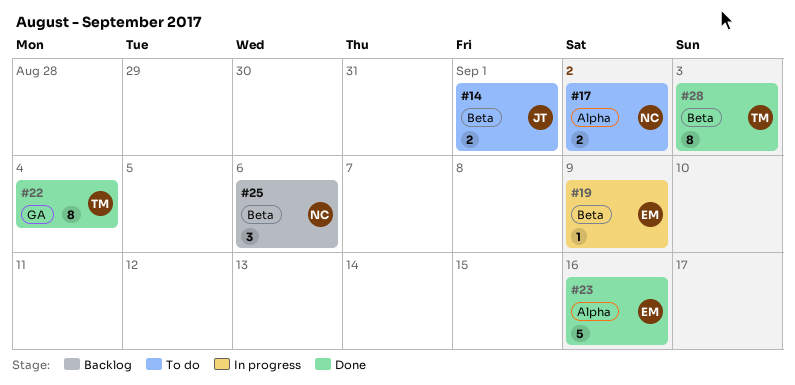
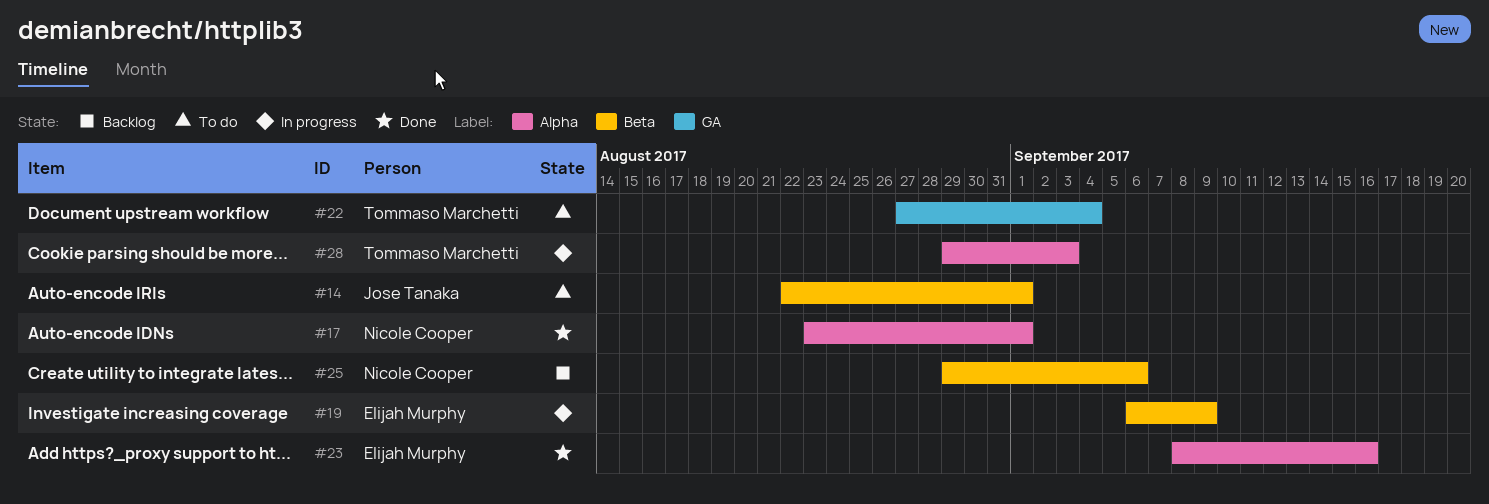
#17, status: To do -> Done
#17, due: Sep 2 -> Sep 1
#22, status: Done -> To do
#28, status: Done -> In progress
#28, label: Beta -> Alpha

